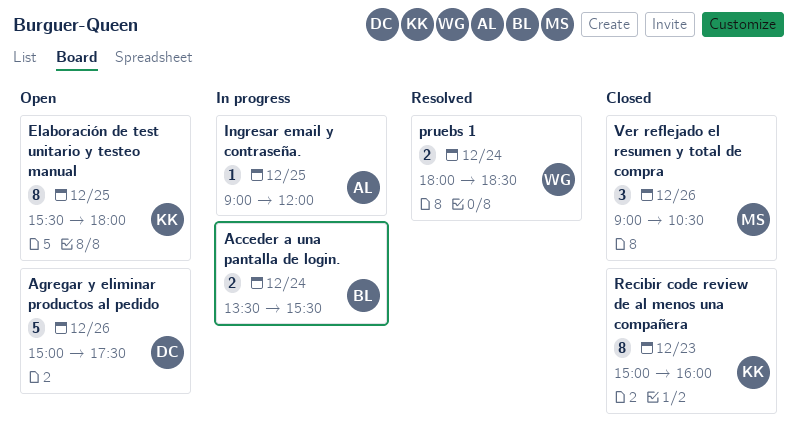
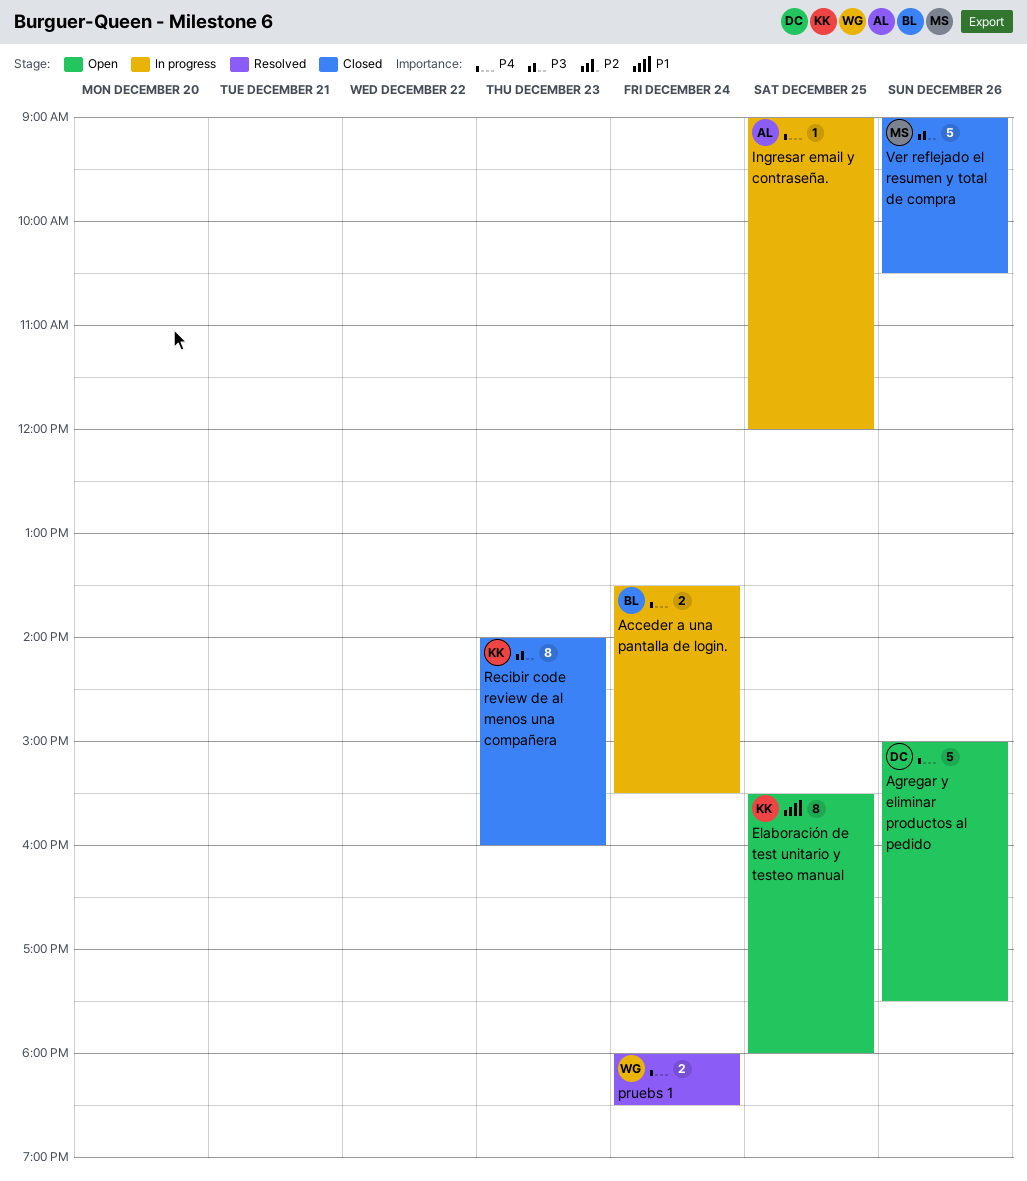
Recibir code review de al menos una compañera, begins: 15:00 -> 14:00
Ver reflejado el resumen y total de compra, estimate: 3 -> 5

